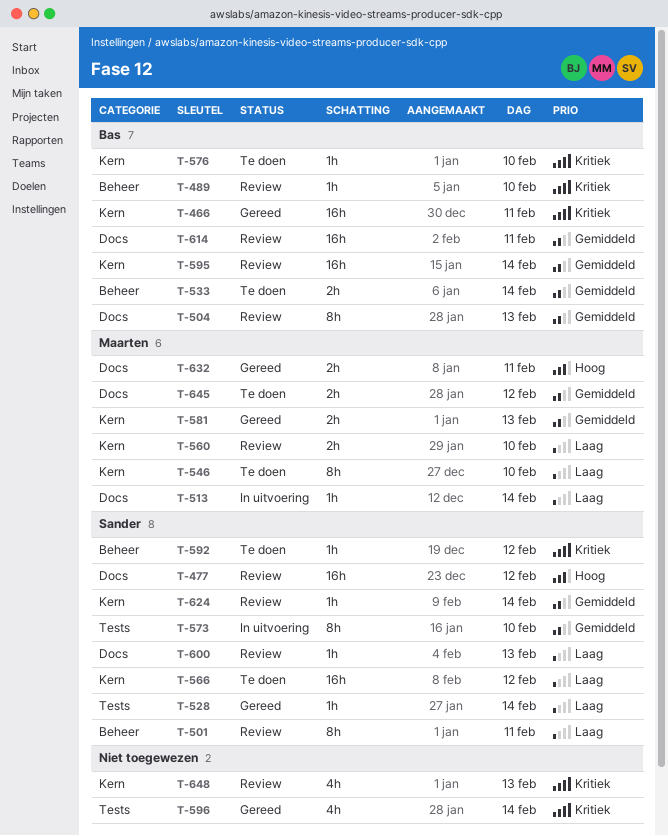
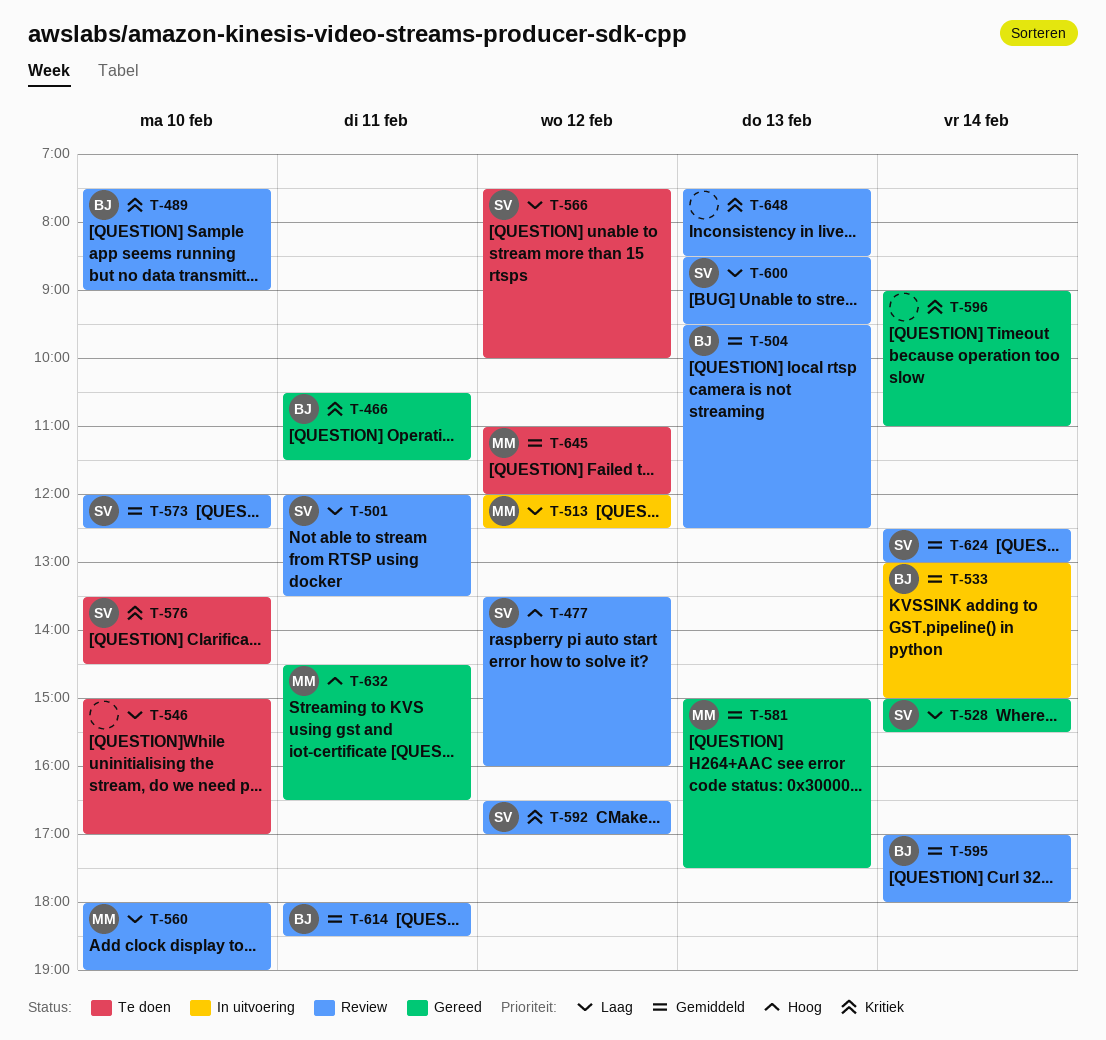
T-513, day: Feb 14 -> Feb 12
T-533, status: Te doen -> In uitvoering
T-546, owner: Maarten -> none
T-573, status: In uitvoering -> Review
T-576, owner: Bas -> Sander
T-592, status: Te doen -> Review

